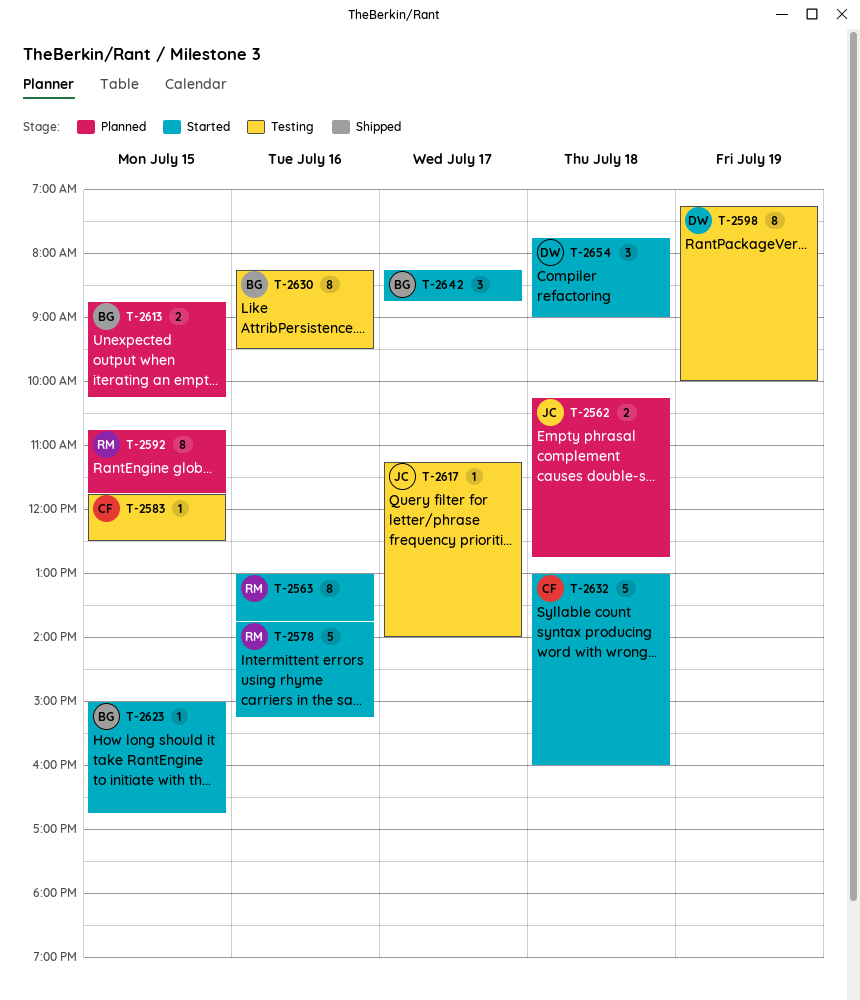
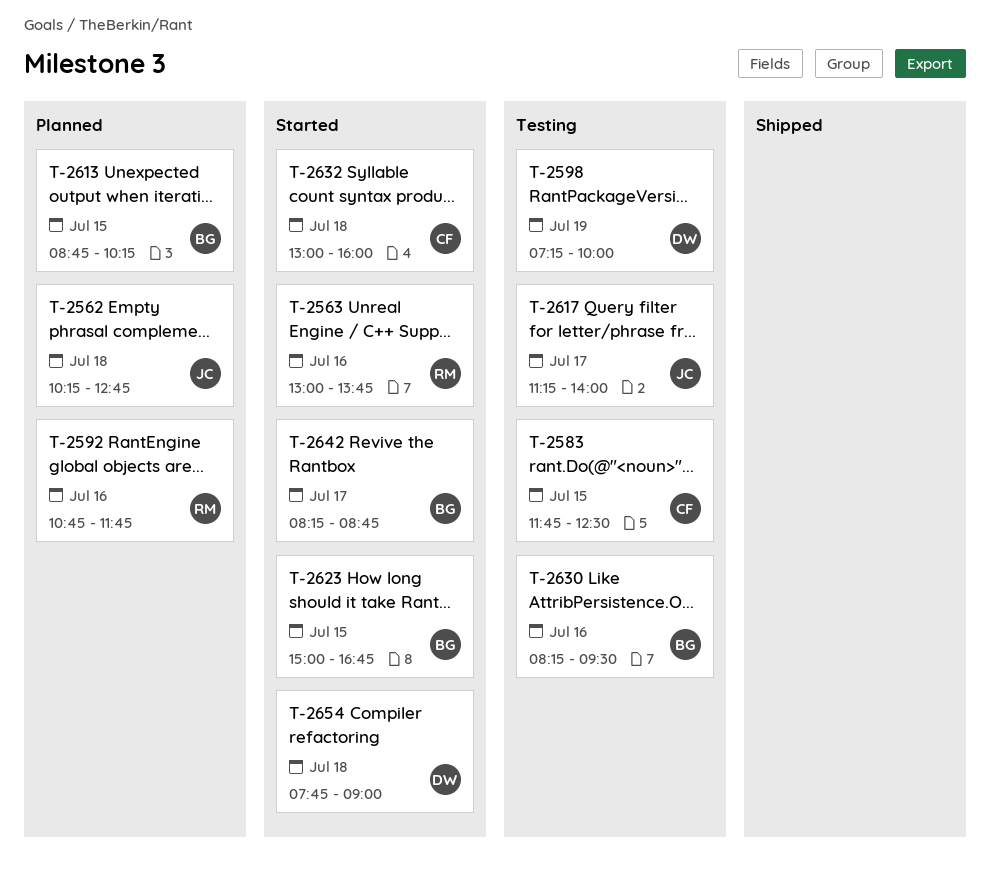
T-2578: present -> none
T-2592, day: Jul 15 -> Jul 16

